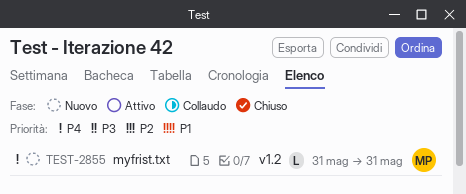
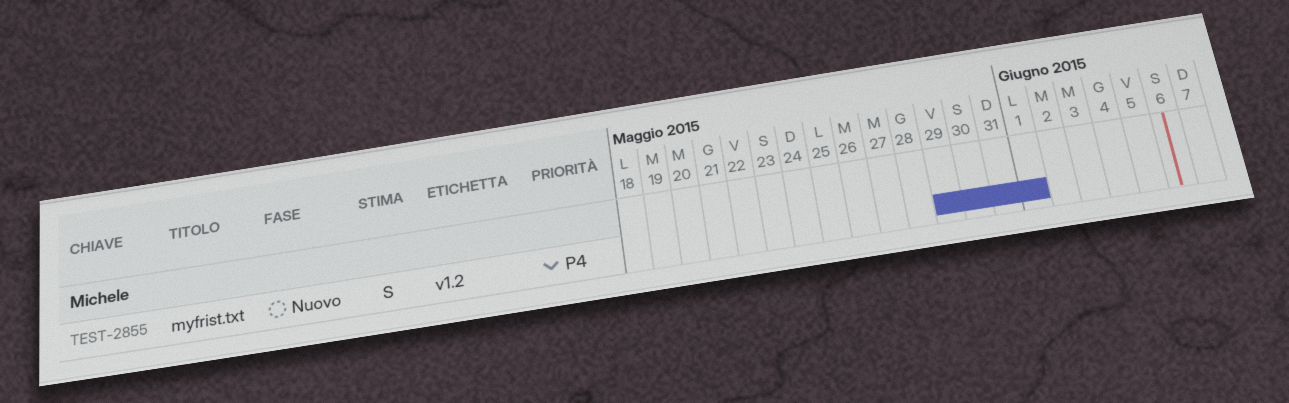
TEST-2855, estimate: L -> S
TEST-2855, start: May 31 -> May 29
TEST-2855, due: May 31 -> Jun 1

